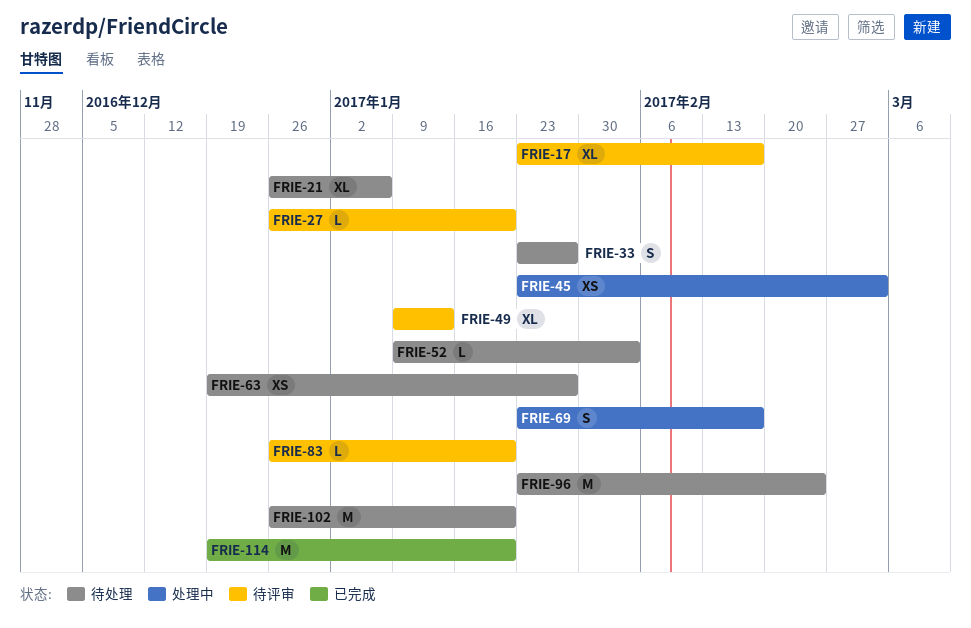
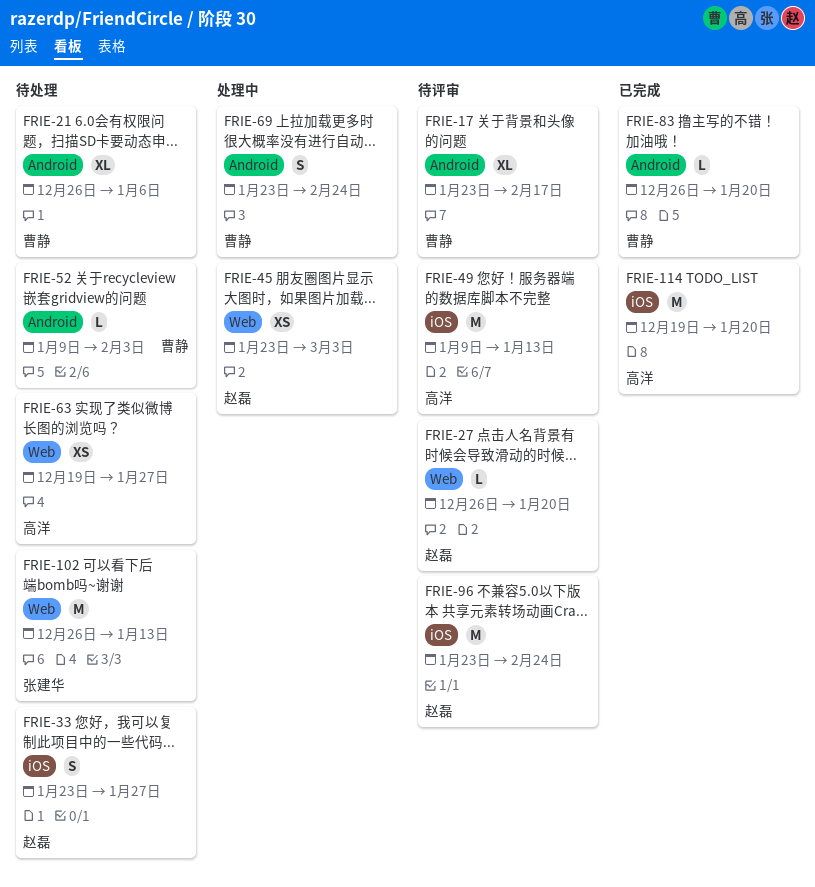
FRIE-49, estimate: XL -> M
FRIE-69, due: Feb 17 -> Feb 24
FRIE-83, status: 待评审 -> 已完成
FRIE-96, status: 待处理 -> 待评审
FRIE-102, due: Jan 20 -> Jan 13

